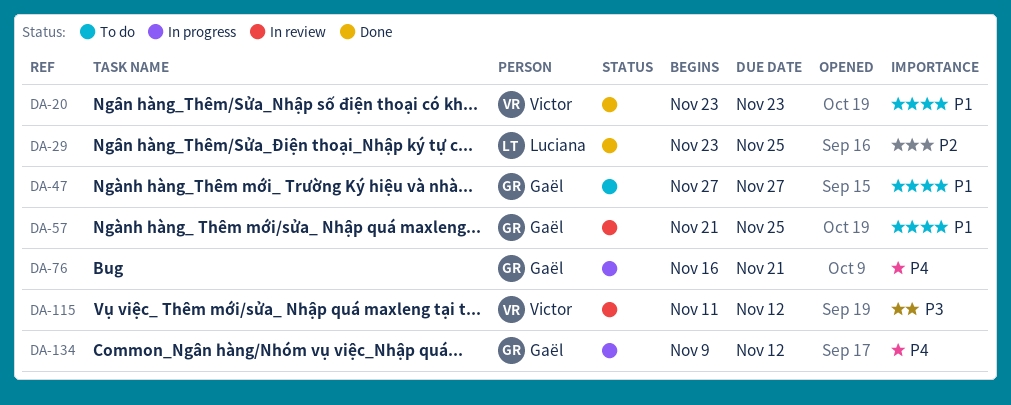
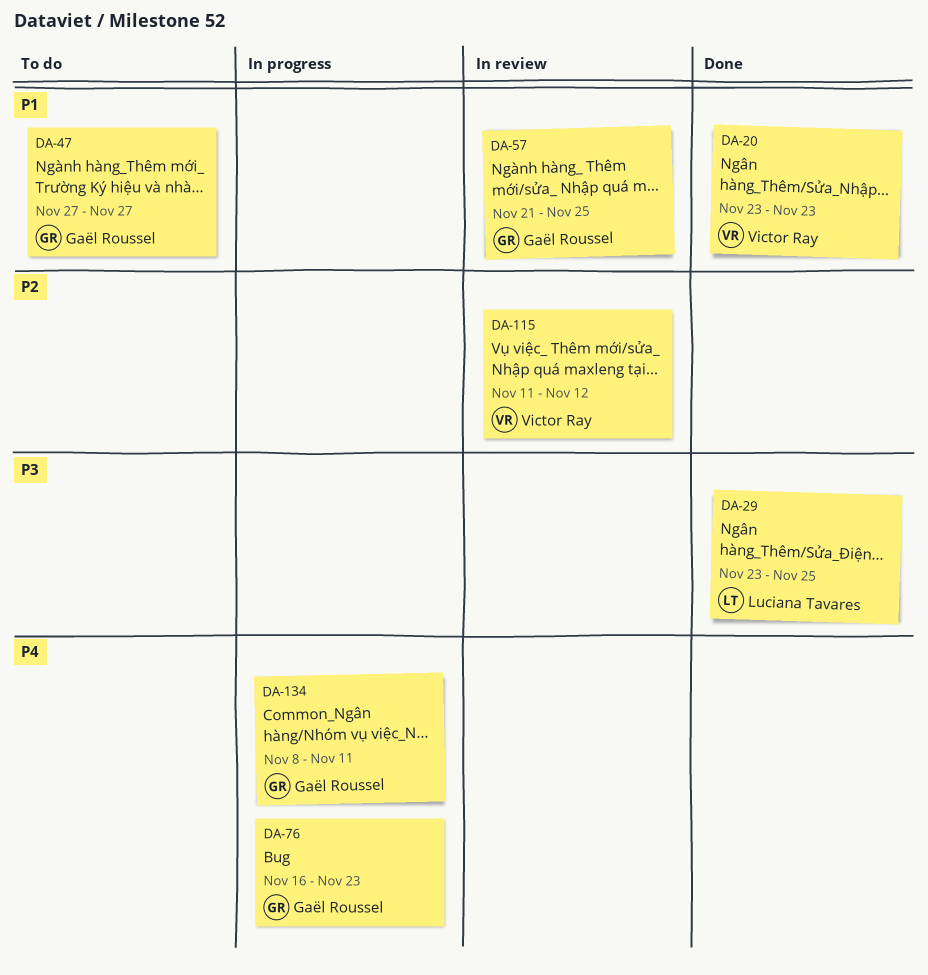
DA-29, priority: P2 -> P3
DA-76, due: Nov 21 -> Nov 23
DA-115, priority: P3 -> P2
DA-134, start: Nov 9 -> Nov 8
DA-134, due: Nov 12 -> Nov 11

